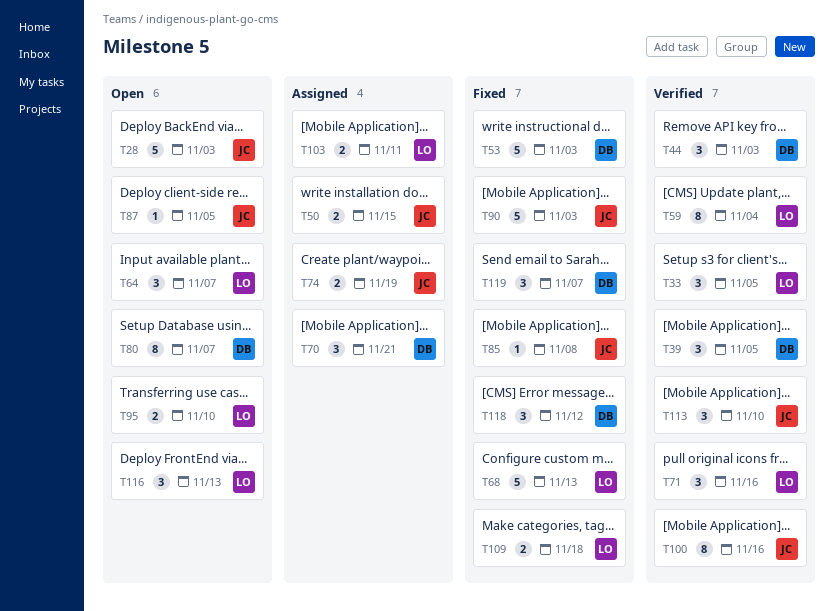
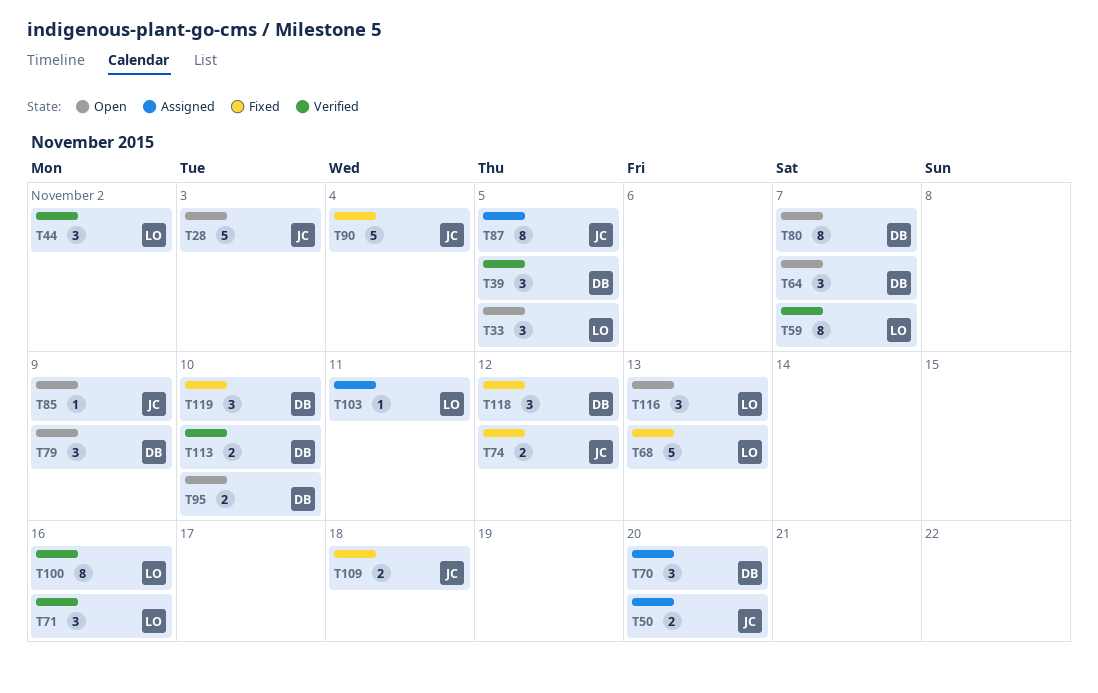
T33, status: Verified -> Open
T44, owner: DB -> LO
T44, due: Nov 3 -> Nov 2
T50, due: Nov 15 -> Nov 20
T53: present -> none
T59, due: Nov 4 -> Nov 7
T64, owner: LO -> DB
T70, due: Nov 21 -> Nov 20
T74, status: Assigned -> Fixed
T74, due: Nov 19 -> Nov 12
T79: none -> present
T85, status: Fixed -> Open
T85, due: Nov 8 -> Nov 9
T87, status: Open -> Assigned
T87, estimate: 1 -> 8
T90, due: Nov 3 -> Nov 4
T95, owner: LO -> DB
T100, owner: JC -> LO
T103, estimate: 2 -> 1
T109, owner: LO -> JC
T113, owner: JC -> DB
T113, estimate: 3 -> 2
T119, due: Nov 7 -> Nov 10

